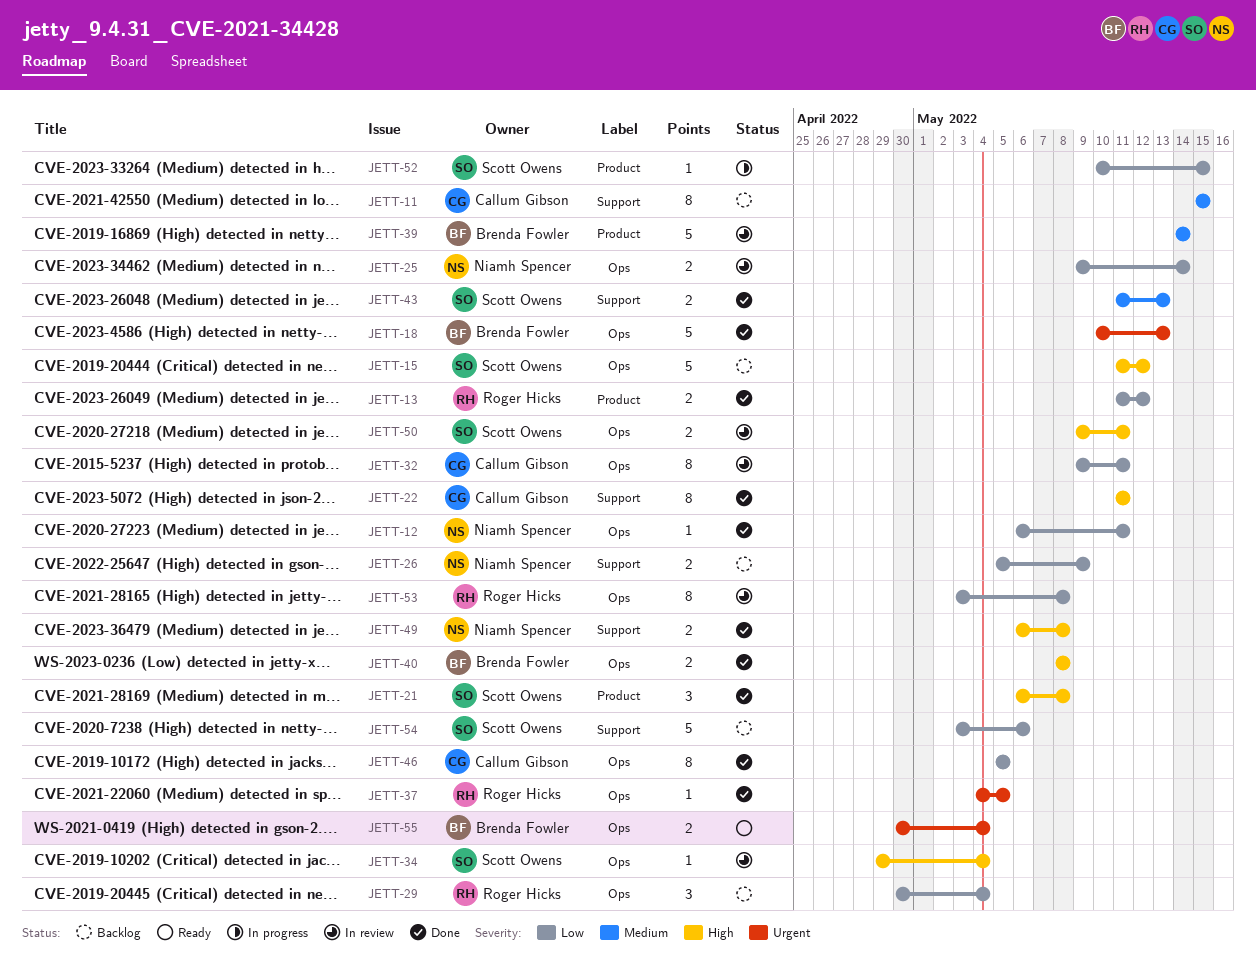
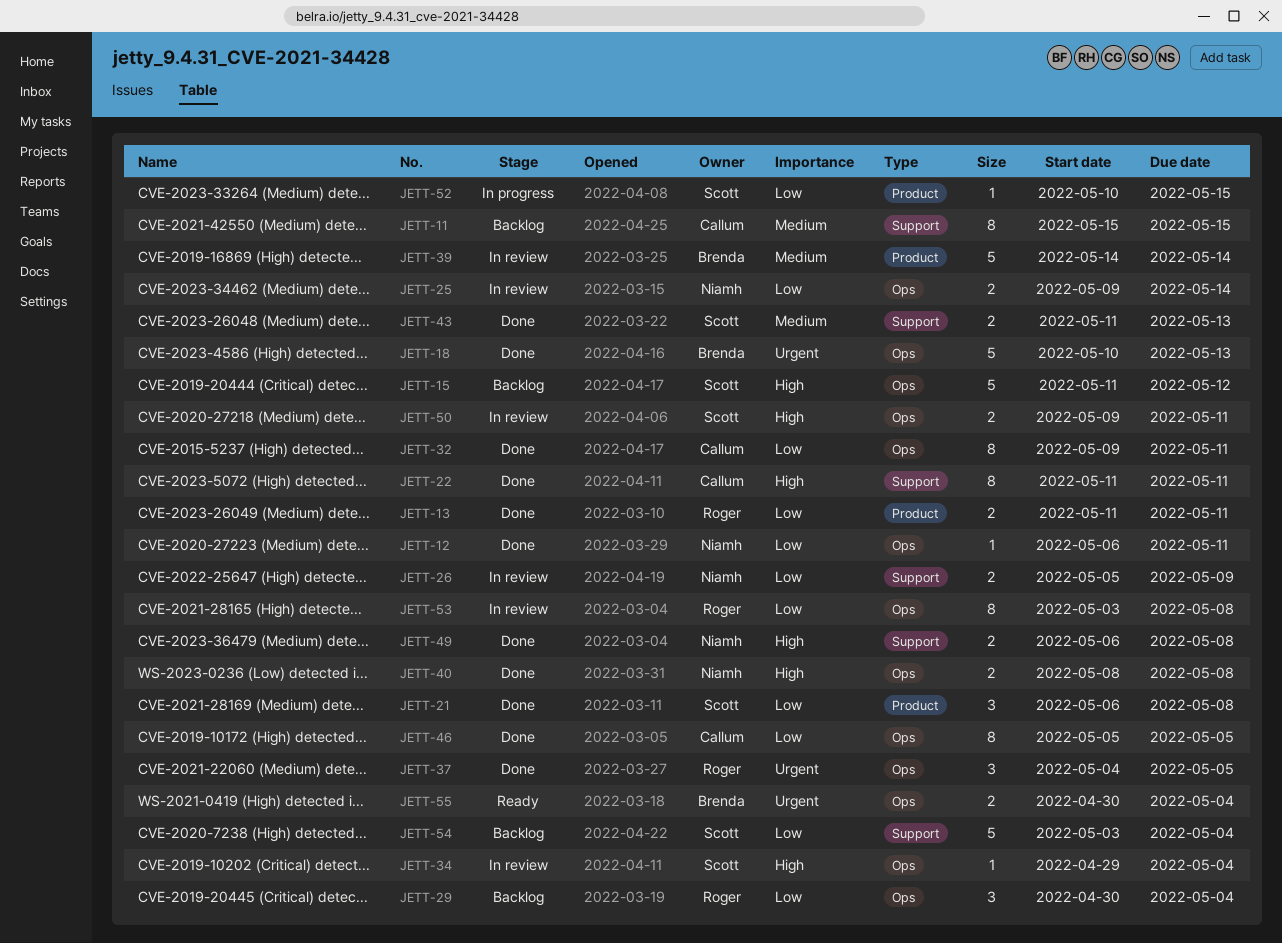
JETT-13, due: May 12 -> May 11
JETT-21, priority: High -> Low
JETT-26, status: Backlog -> In review
JETT-32, status: In review -> Done
JETT-37, estimate: 1 -> 3
JETT-40, owner: Brenda Fowler -> Niamh Spencer
JETT-54, due: May 6 -> May 4

